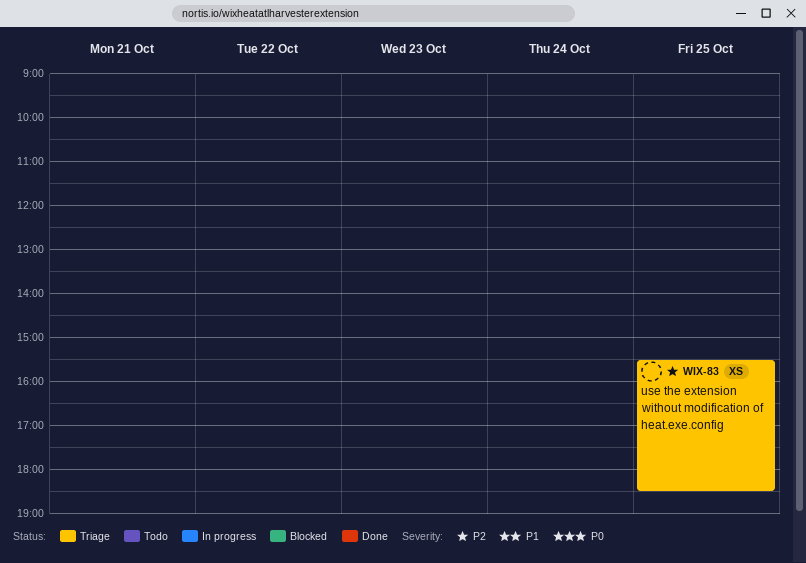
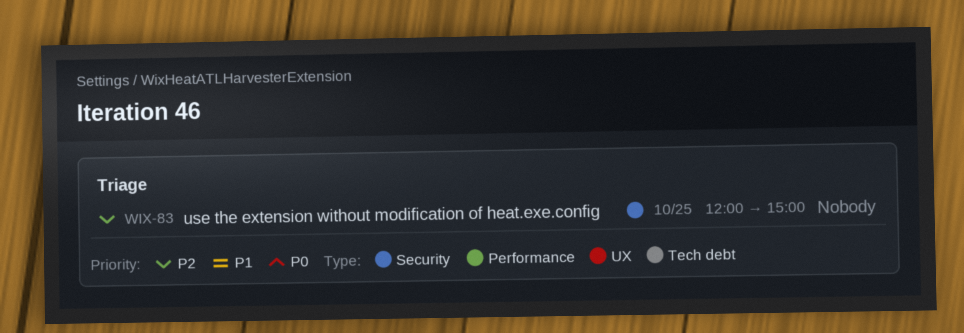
WIX-83, begins: 15:30 -> 12:00
WIX-83, ends: 18:30 -> 15:00

